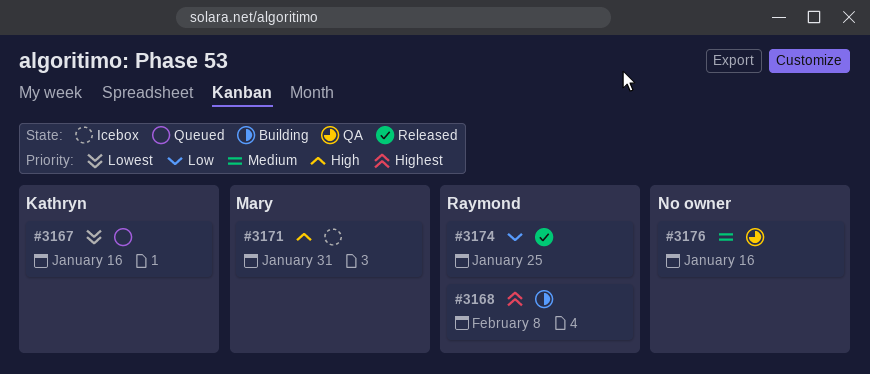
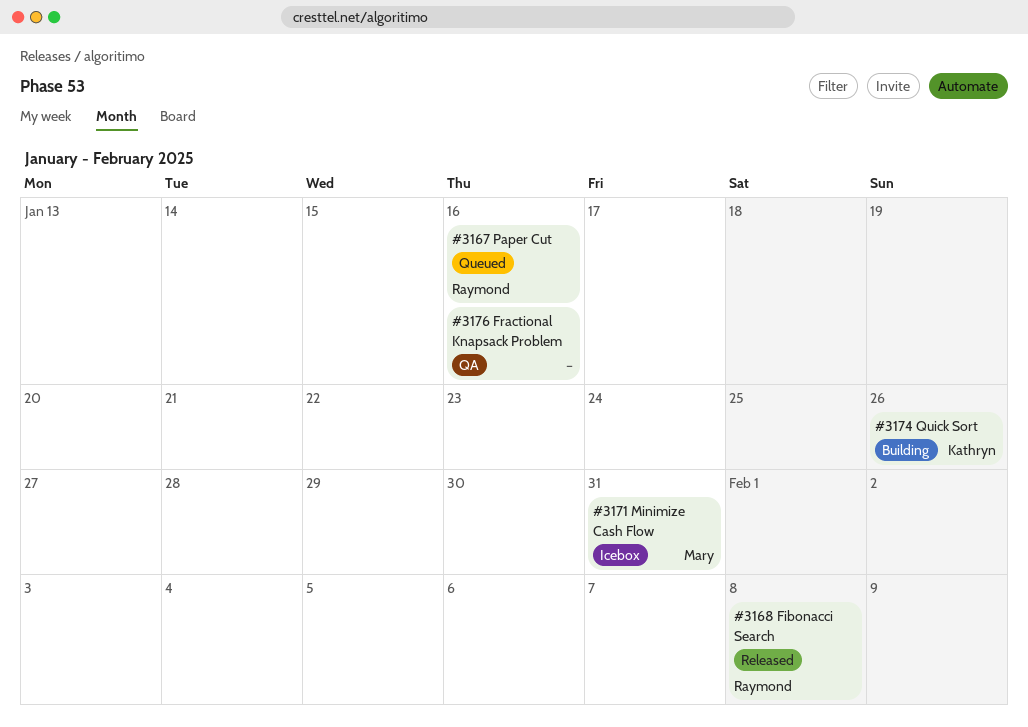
#3167, owner: Kathryn -> Raymond
#3168, status: Building -> Released
#3174, status: Released -> Building
#3174, owner: Raymond -> Kathryn
#3174, due: Jan 25 -> Jan 26

